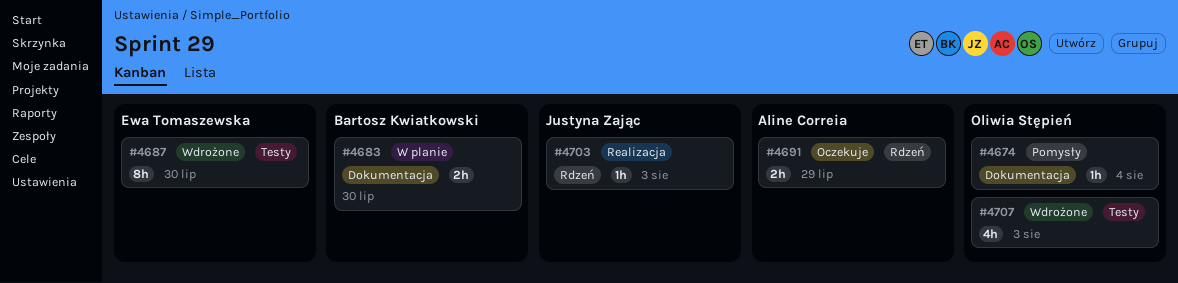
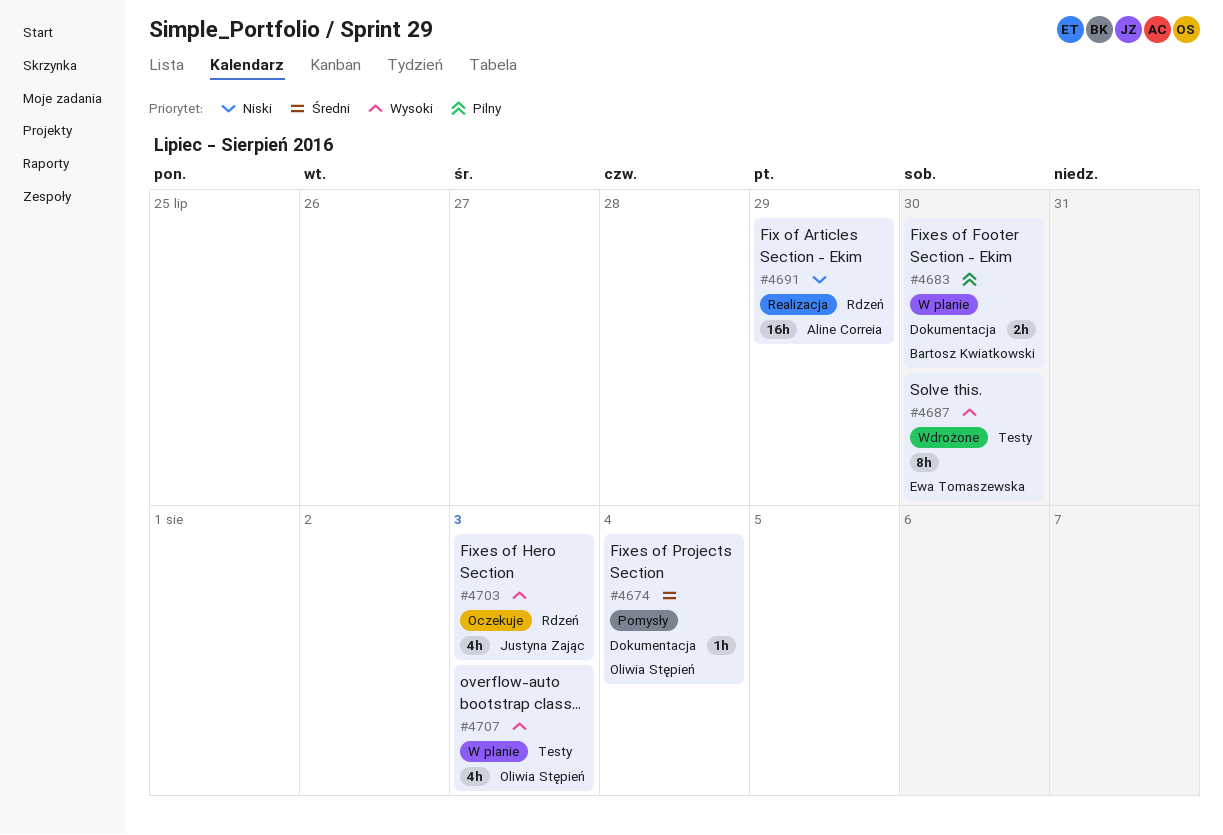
#4691, status: Oczekuje -> Realizacja
#4691, estimate: 2h -> 16h
#4703, status: Realizacja -> Oczekuje
#4703, estimate: 1h -> 4h
#4707, status: Wdrożone -> W planie

